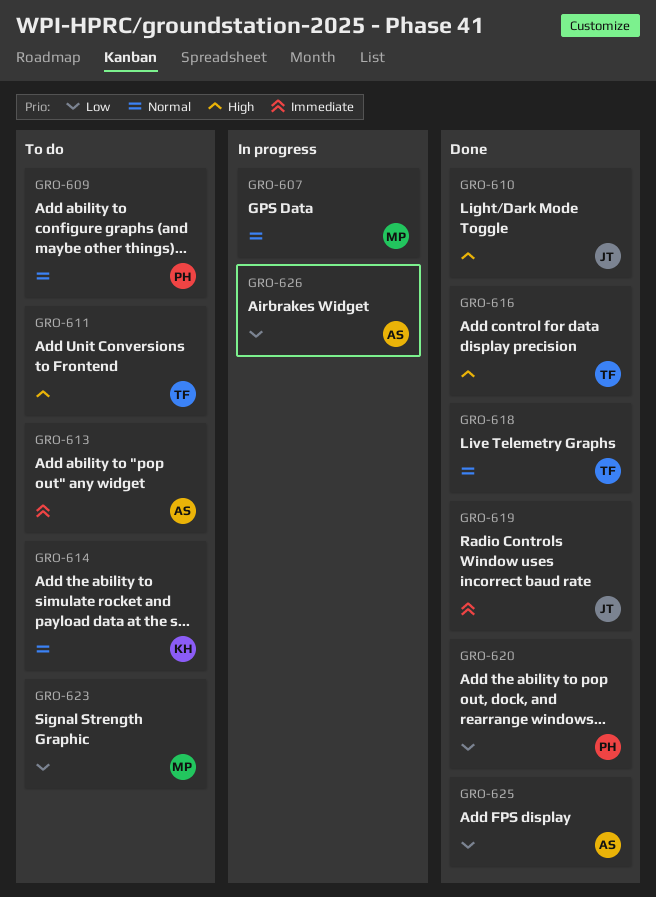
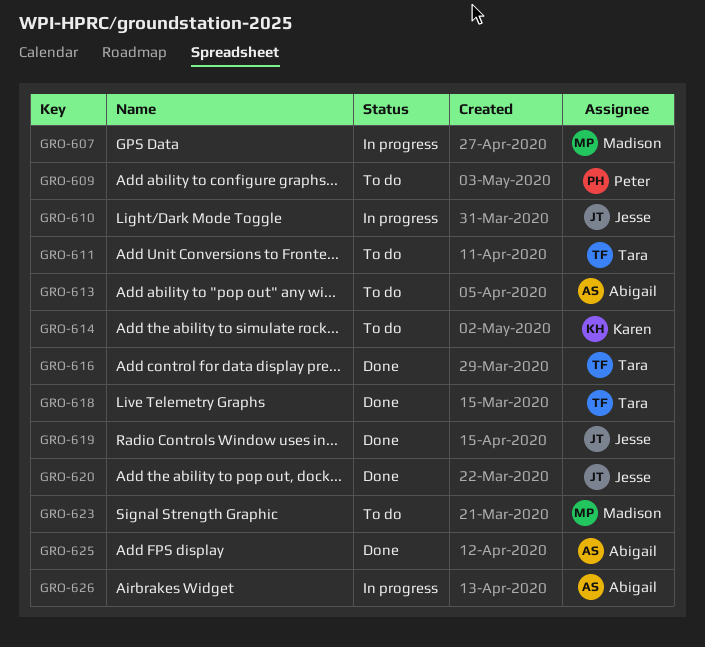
GRO-610, status: Done -> In progress
GRO-620, owner: Peter -> Jesse

